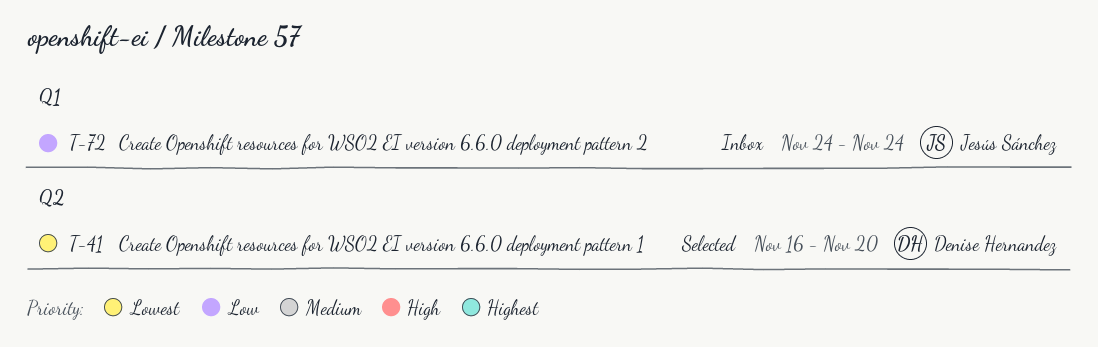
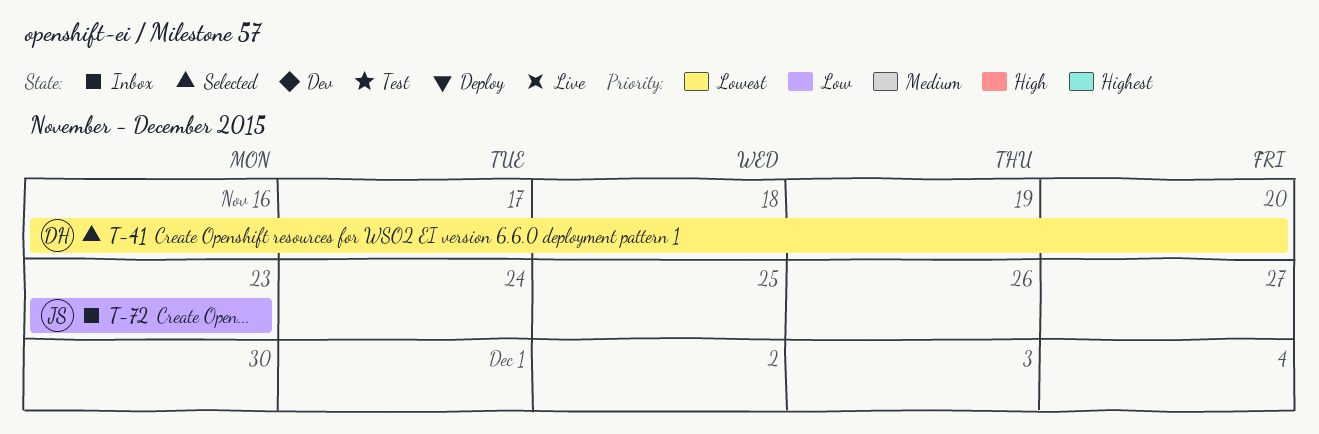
T-72, start: Nov 24 -> Nov 23
T-72, due: Nov 24 -> Nov 23

